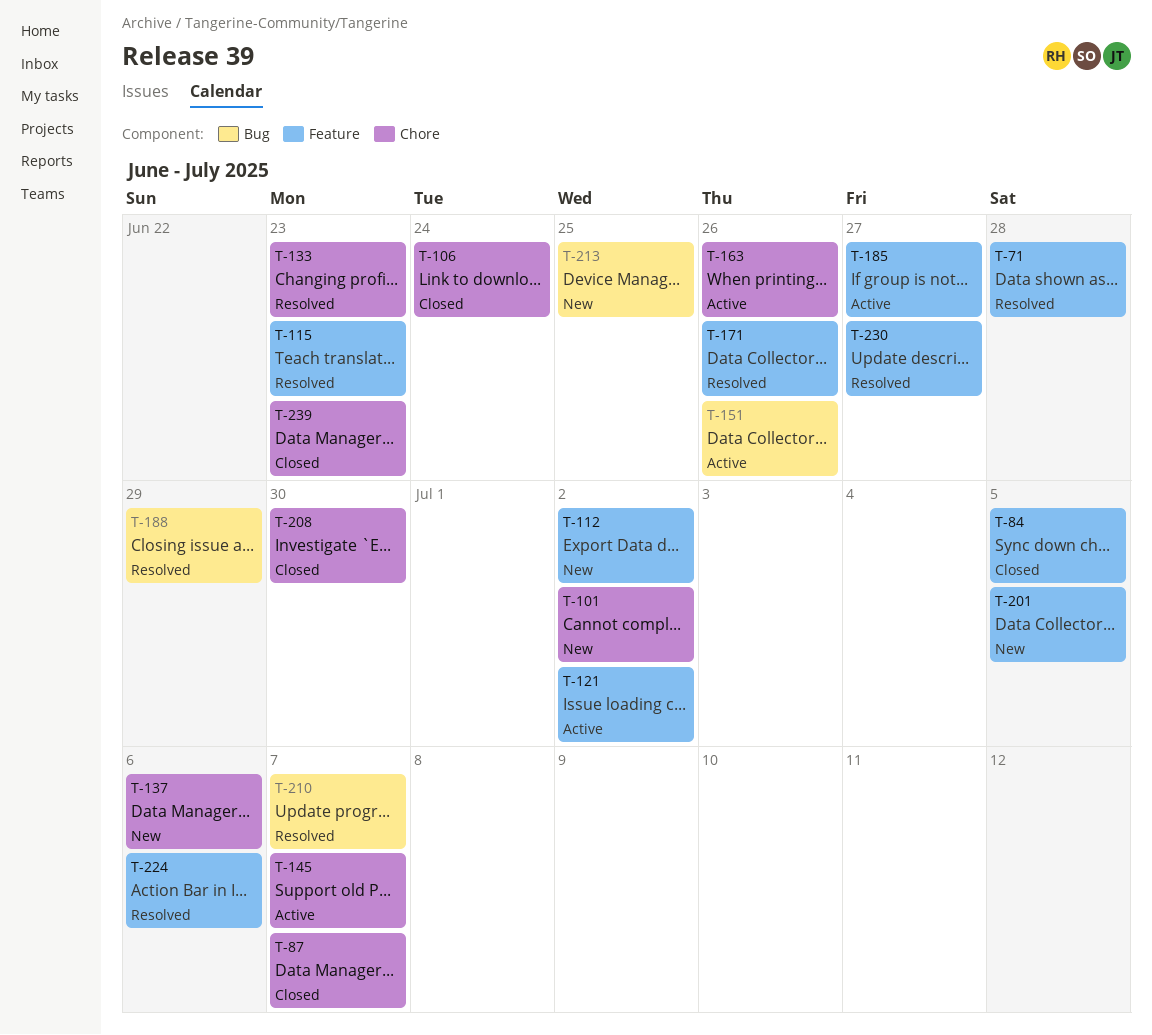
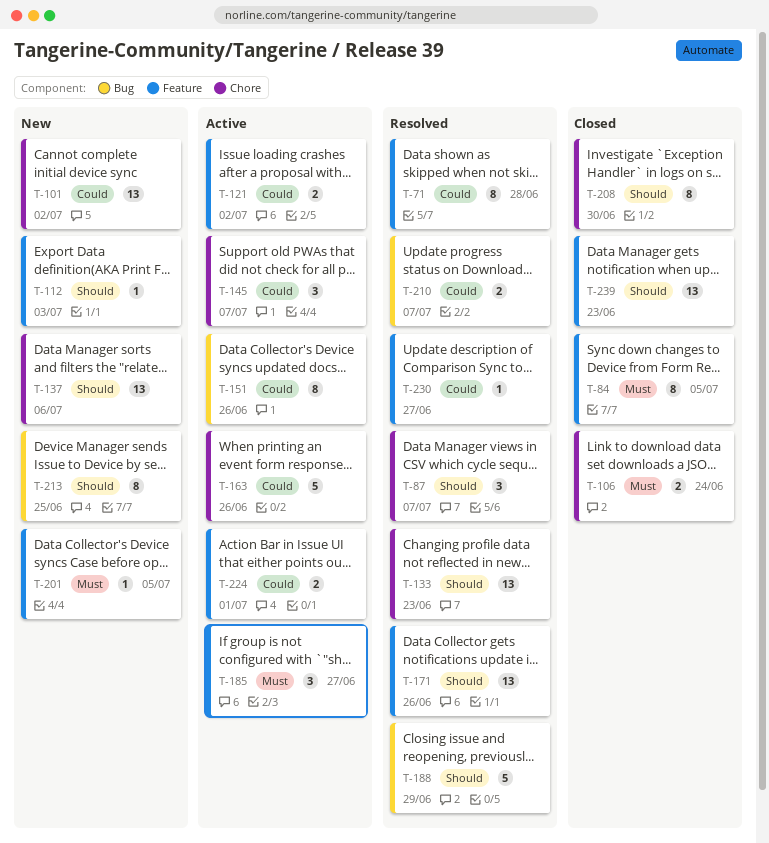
T-87, status: Closed -> Resolved
T-112, due: Jul 2 -> Jul 3
T-115: present -> none
T-224, status: Resolved -> Active
T-224, due: Jul 6 -> Jul 1
T-239, label: Chore -> Feature

